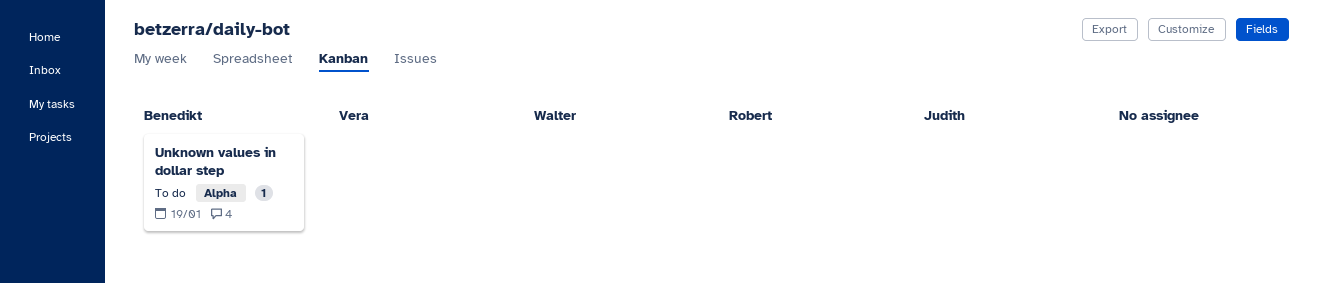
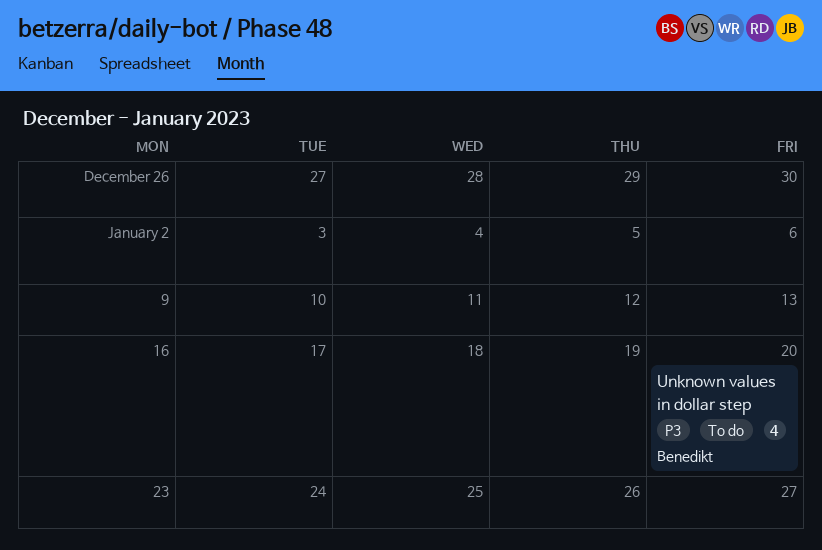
Unknown values in dollar step, estimate: 1 -> 4
Unknown values in dollar step, due: Jan 19 -> Jan 20

